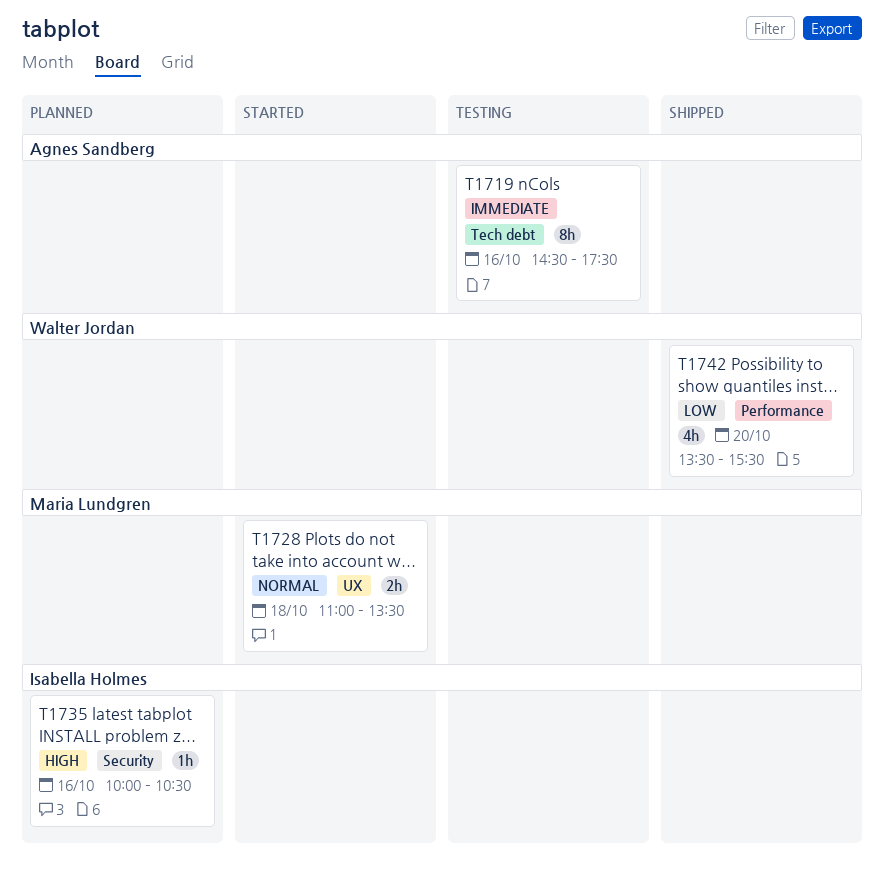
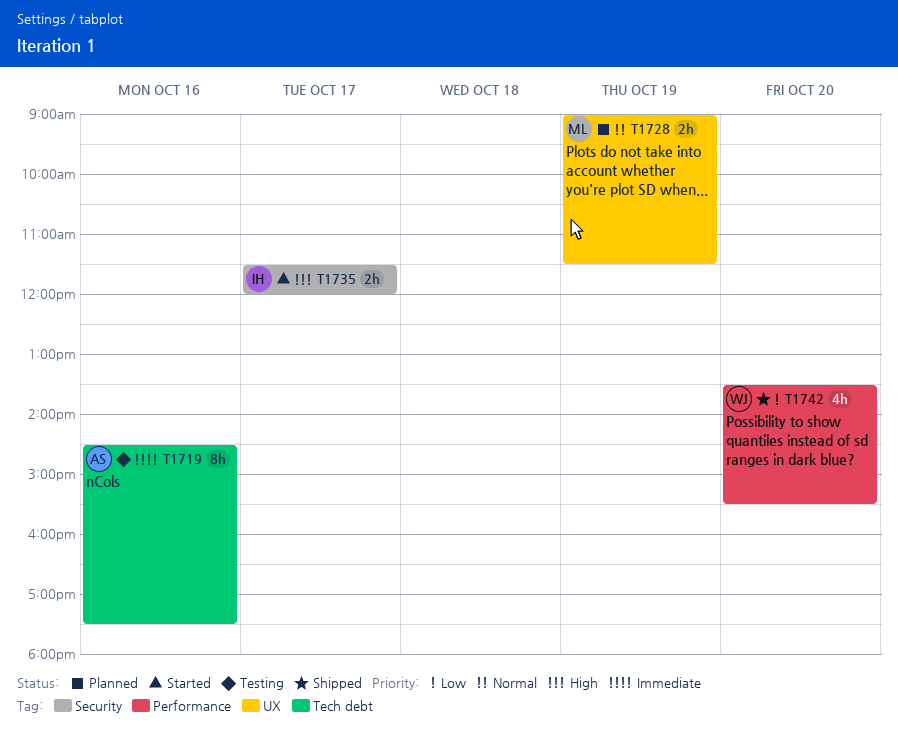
T1728, status: Started -> Planned
T1728, day: Oct 18 -> Oct 19
T1728, begins: 11:00 -> 09:00
T1728, ends: 13:30 -> 11:30
T1735, status: Planned -> Started
T1735, estimate: 1h -> 2h
T1735, day: Oct 16 -> Oct 17
T1735, begins: 10:00 -> 11:30
T1735, ends: 10:30 -> 12:00

